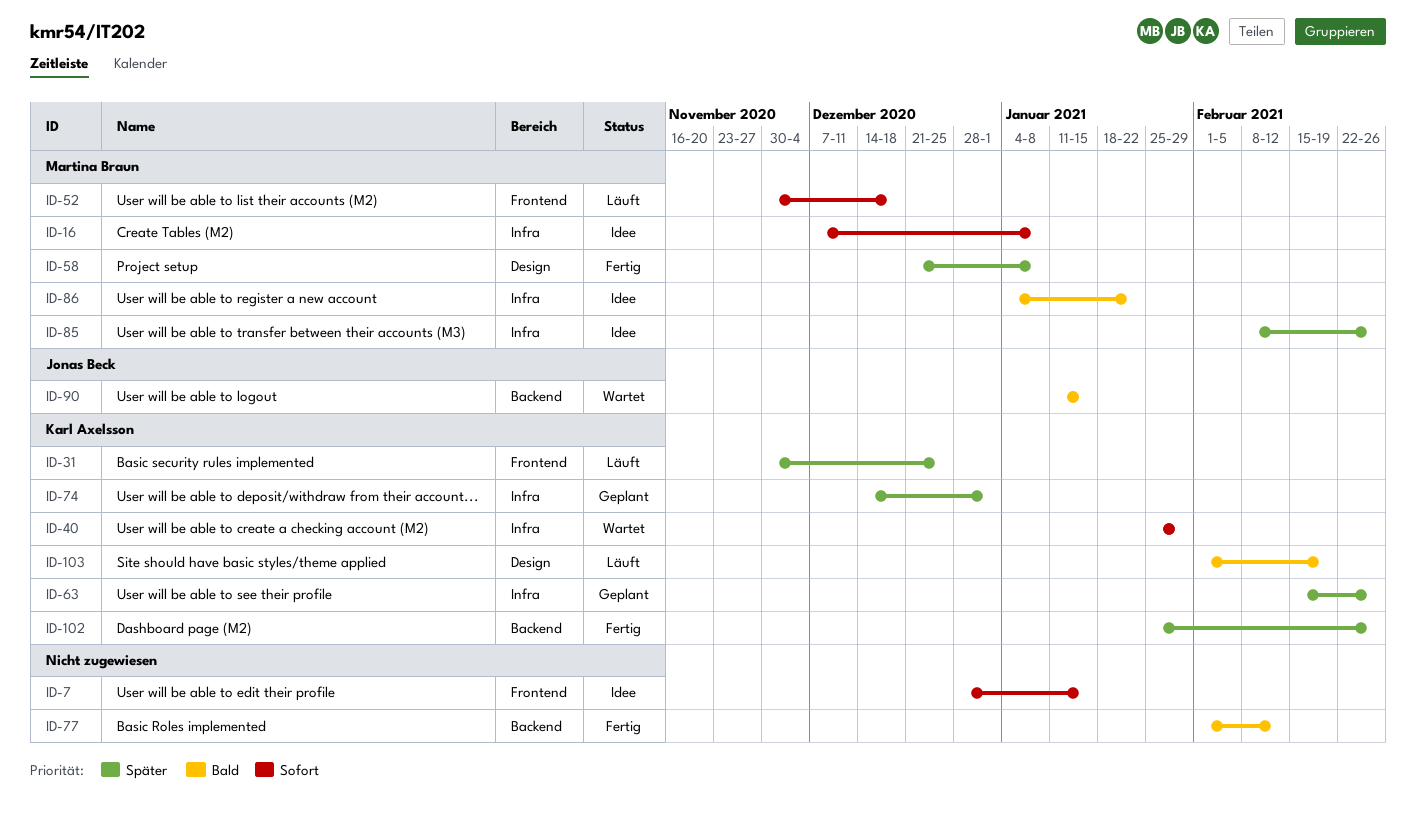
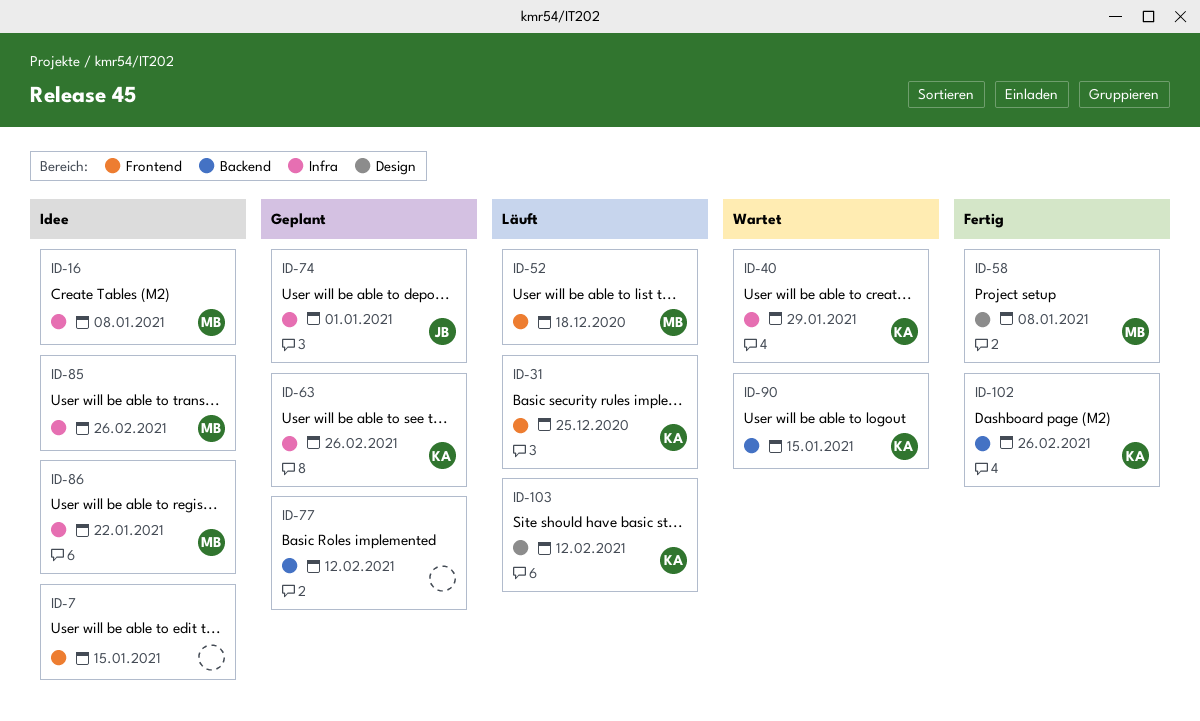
ID-74, owner: Karl Axelsson -> Jonas Beck
ID-77, status: Fertig -> Geplant
ID-90, owner: Jonas Beck -> Karl Axelsson
ID-103, due: Feb 19 -> Feb 12

